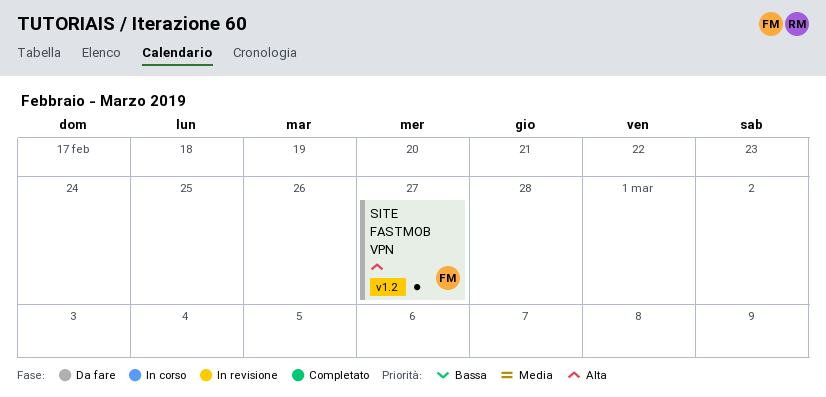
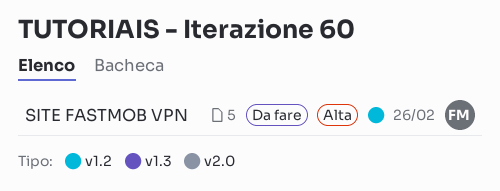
SITE FASTMOB VPN, due: Feb 27 -> Feb 26

